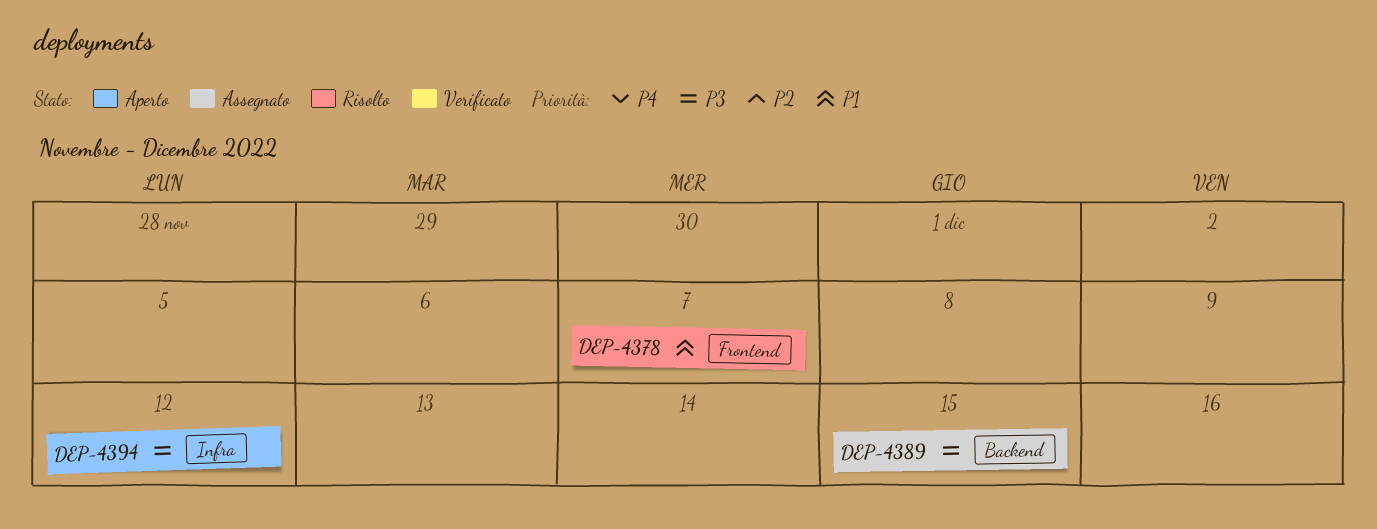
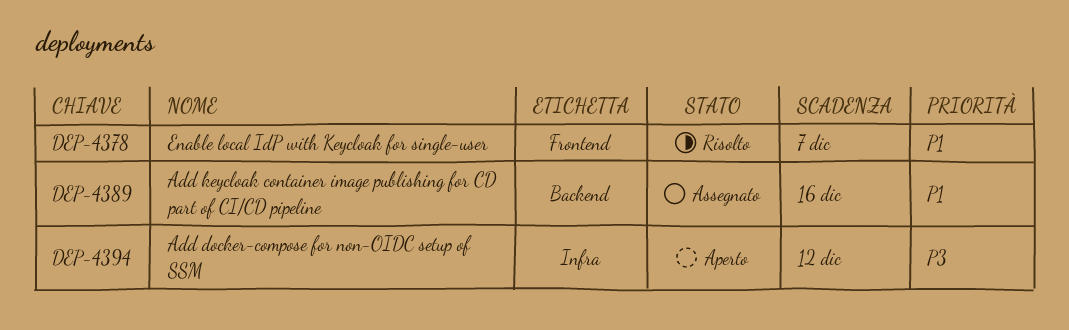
DEP-4389, priority: P3 -> P1
DEP-4389, due: Dec 15 -> Dec 16

